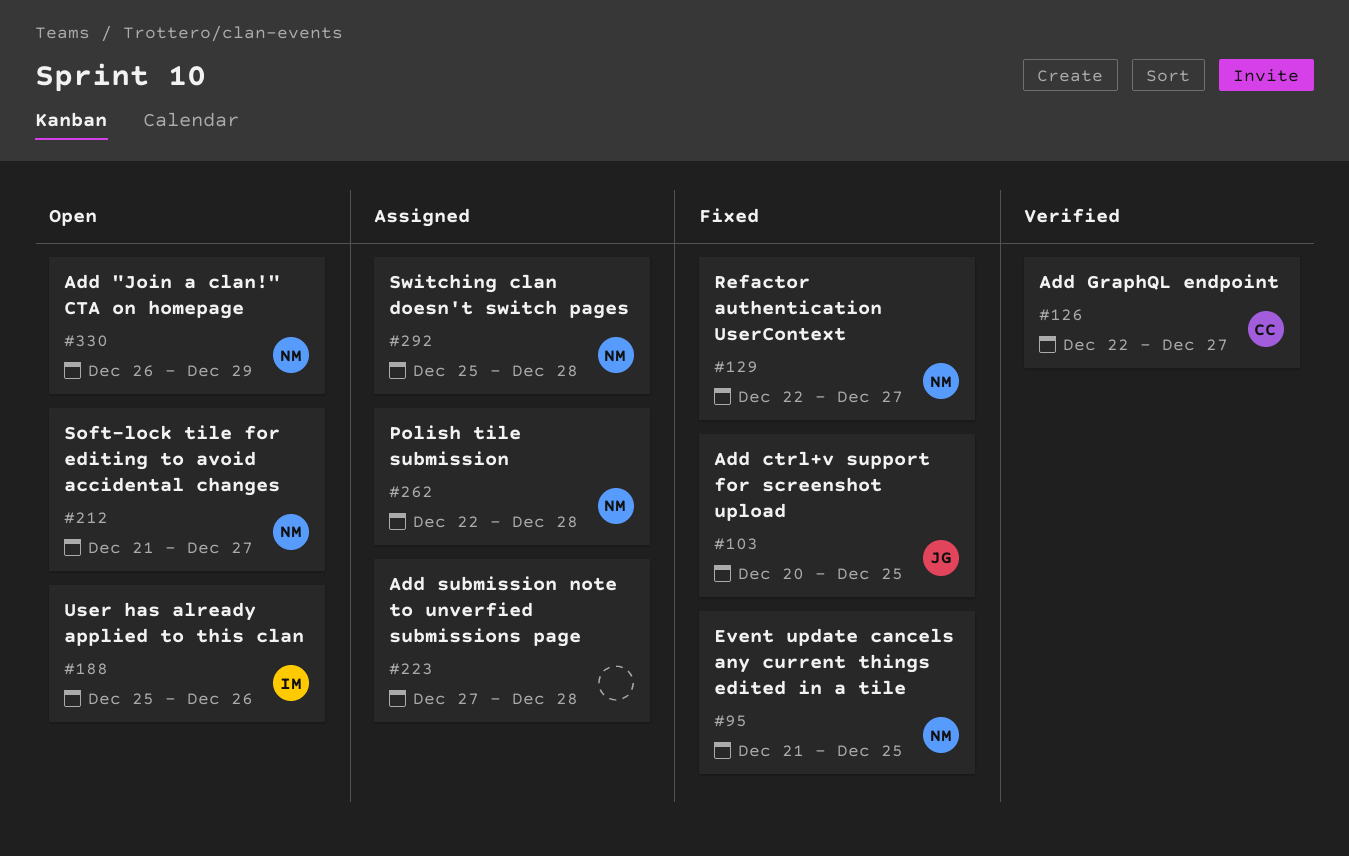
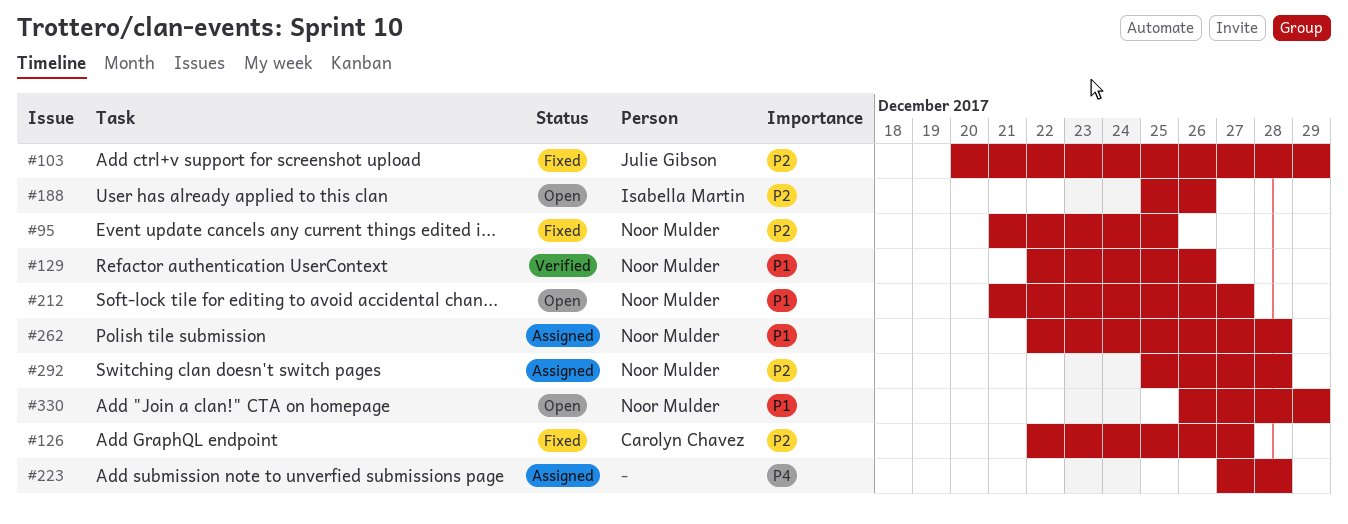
#103, due: Dec 25 -> Dec 29
#126, status: Verified -> Fixed
#129, status: Fixed -> Verified
#129, due: Dec 27 -> Dec 26

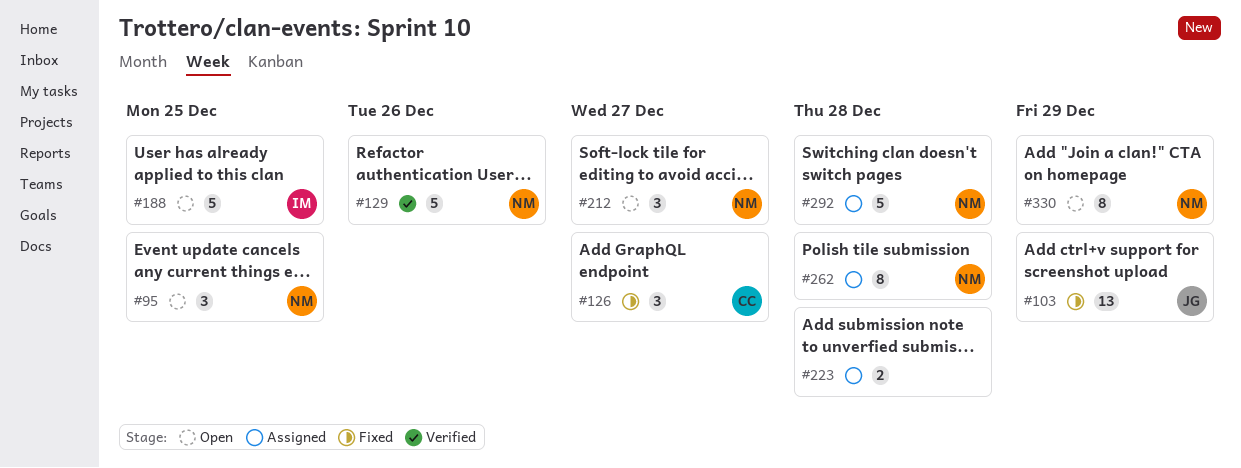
#95, status: Fixed -> Open
#188, due: Dec 26 -> Dec 25

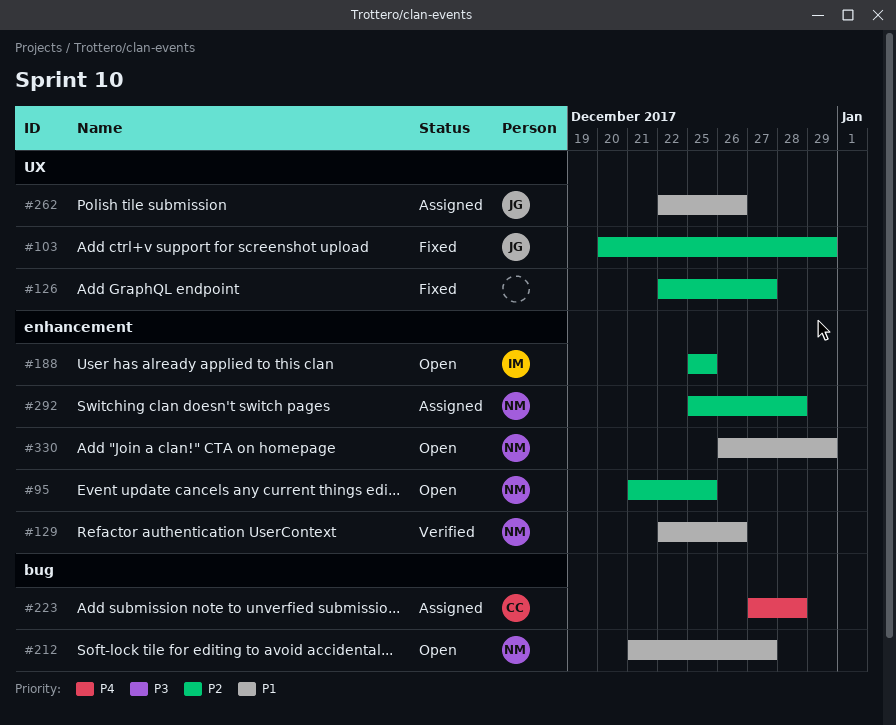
#126, owner: CC -> none
#223, owner: none -> CC
#262, owner: NM -> JG
#262, due: Dec 28 -> Dec 26

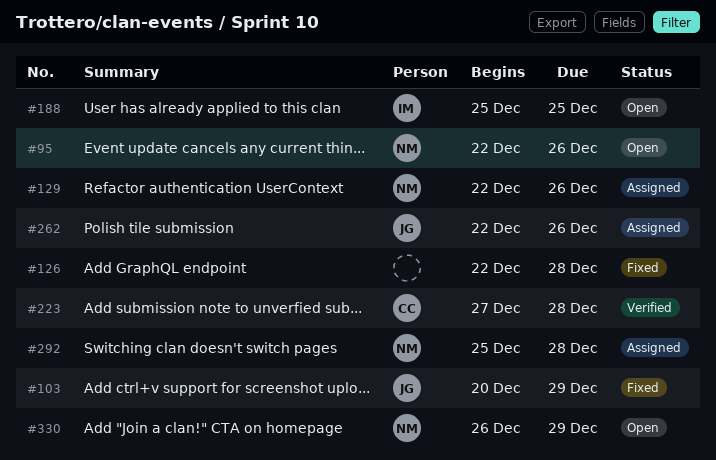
#95, start: Dec 21 -> Dec 22
#95, due: Dec 25 -> Dec 26
#126, due: Dec 27 -> Dec 28
#129, status: Verified -> Assigned
#212: present -> none
#223, status: Assigned -> Verified

